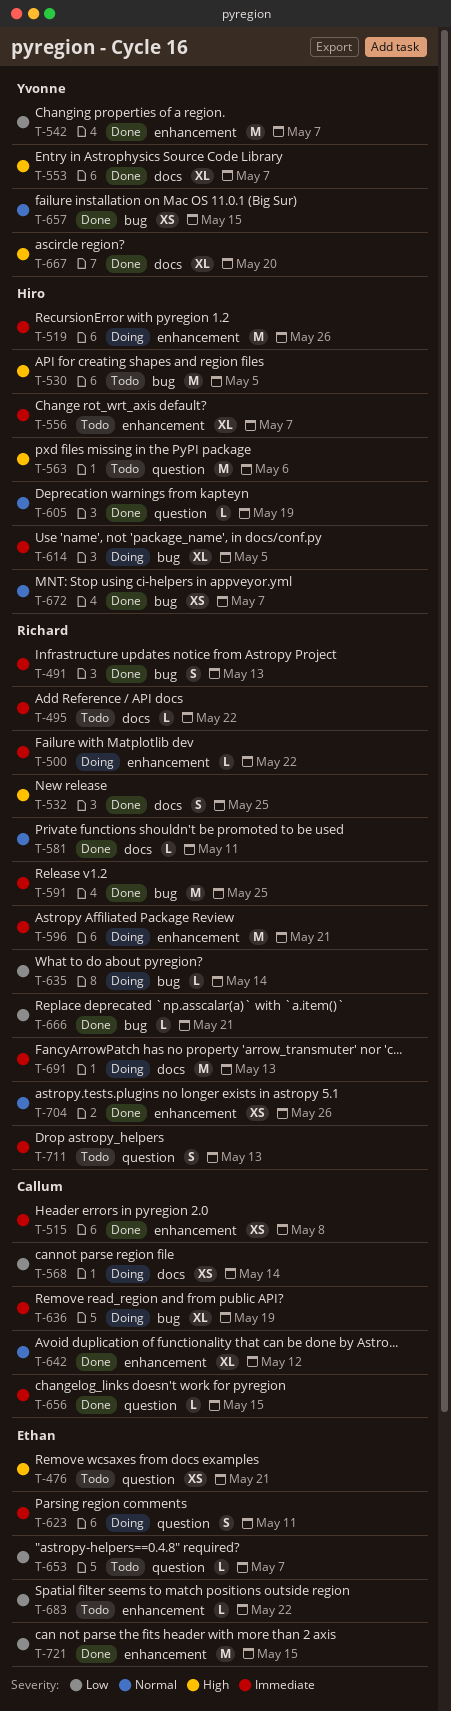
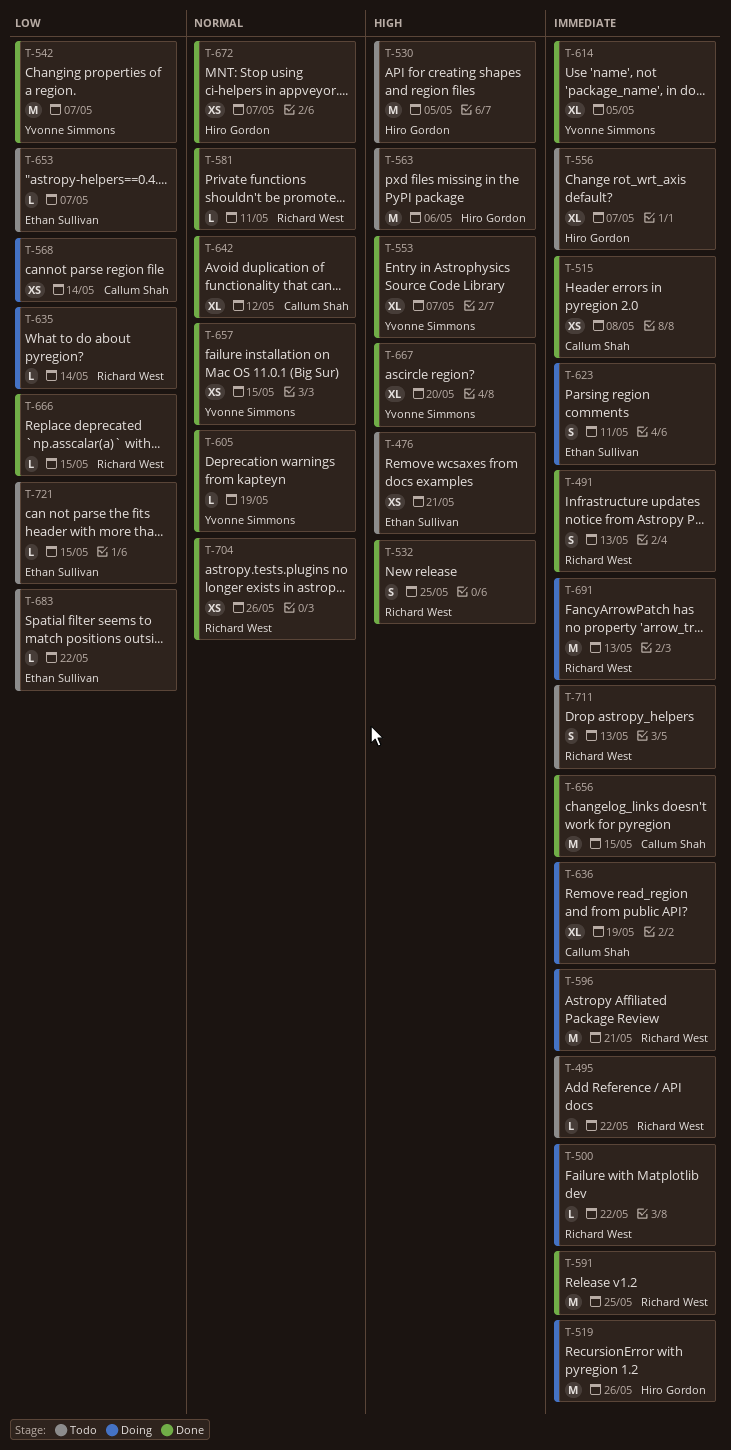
T-605, owner: Hiro Gordon -> Yvonne Simmons
T-614, status: Doing -> Done
T-614, owner: Hiro Gordon -> Yvonne Simmons
T-656, estimate: L -> M
T-666, due: May 21 -> May 15
T-721, status: Done -> Todo
T-721, estimate: M -> L

